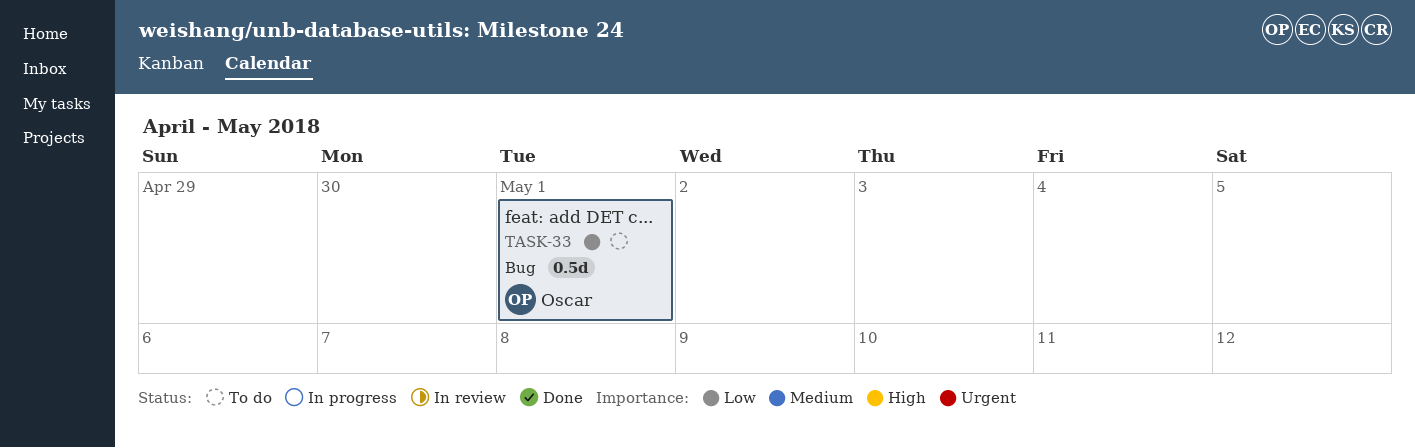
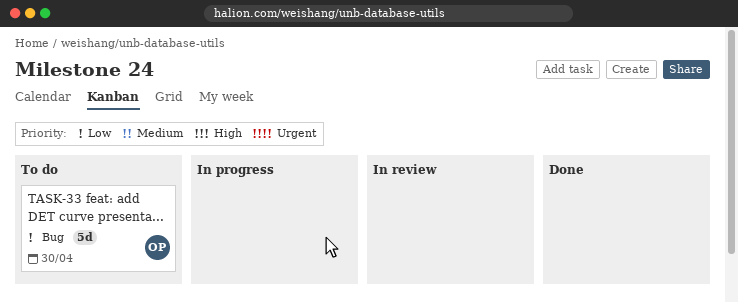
TASK-33, estimate: 0.5d -> 5d
TASK-33, day: May 1 -> Apr 30

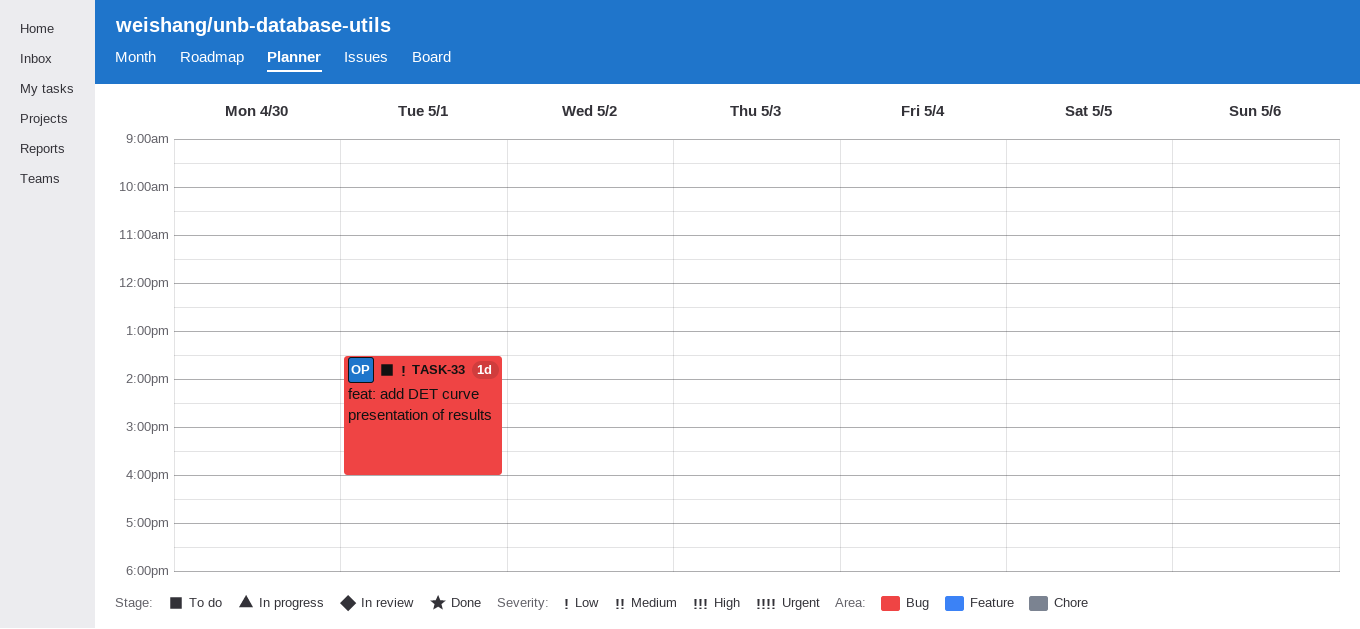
TASK-33, estimate: 5d -> 1d
TASK-33, day: Apr 30 -> May 1

